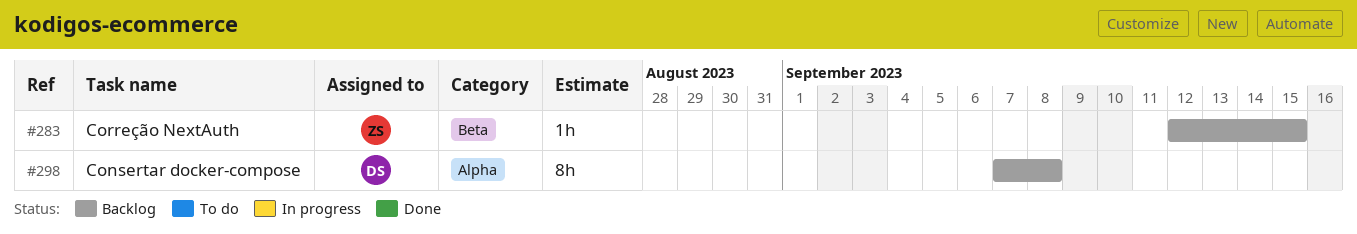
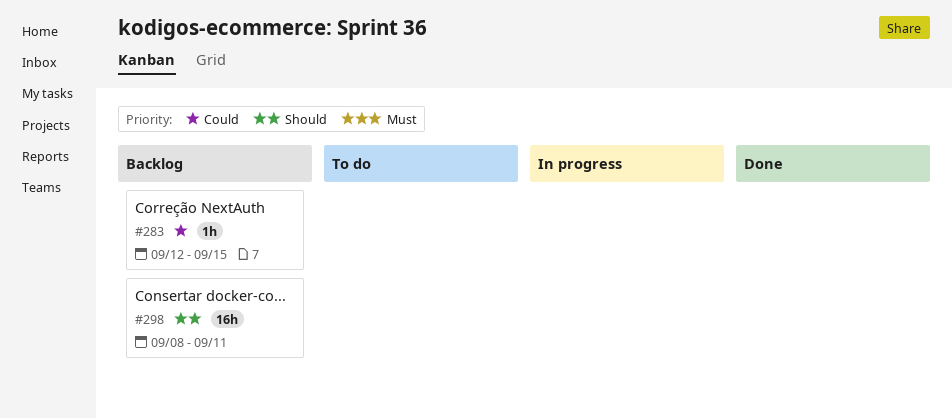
#298, estimate: 8h -> 16h
#298, start: Sep 7 -> Sep 8
#298, due: Sep 8 -> Sep 11

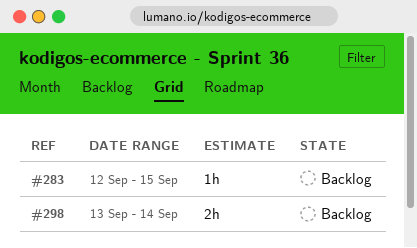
#298, estimate: 16h -> 2h
#298, start: Sep 8 -> Sep 13
#298, due: Sep 11 -> Sep 14

